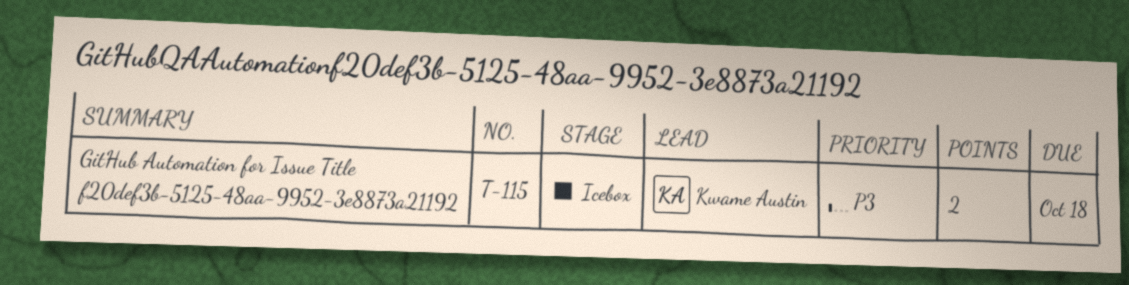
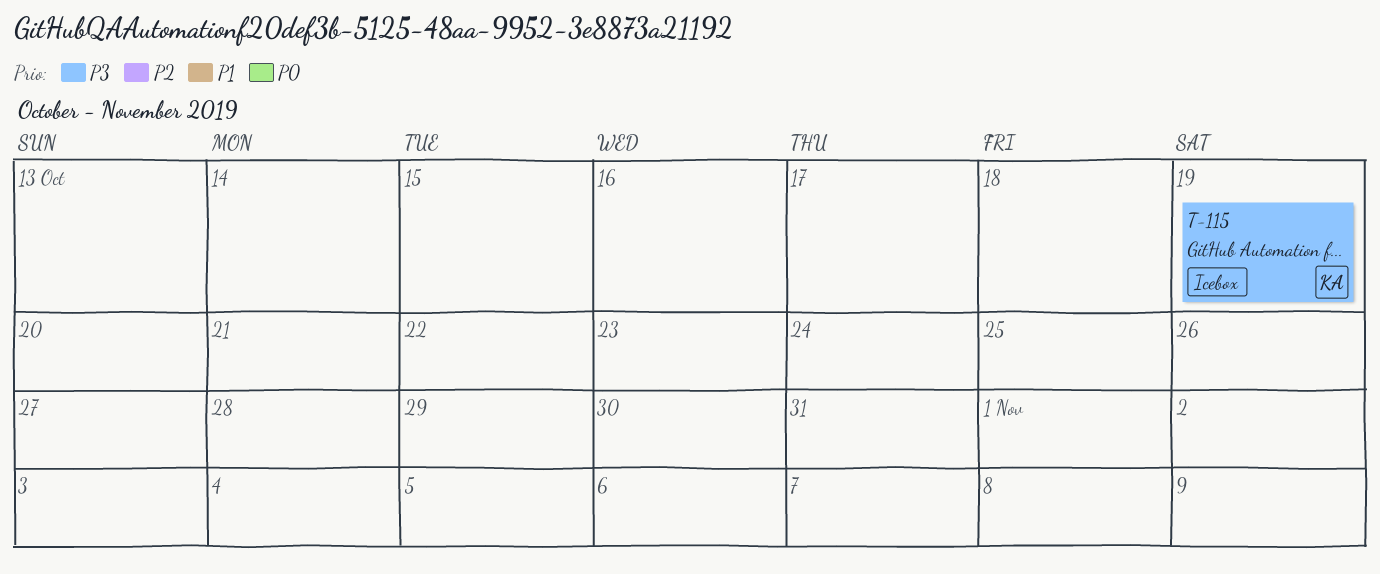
T-115, due: Oct 18 -> Oct 19

